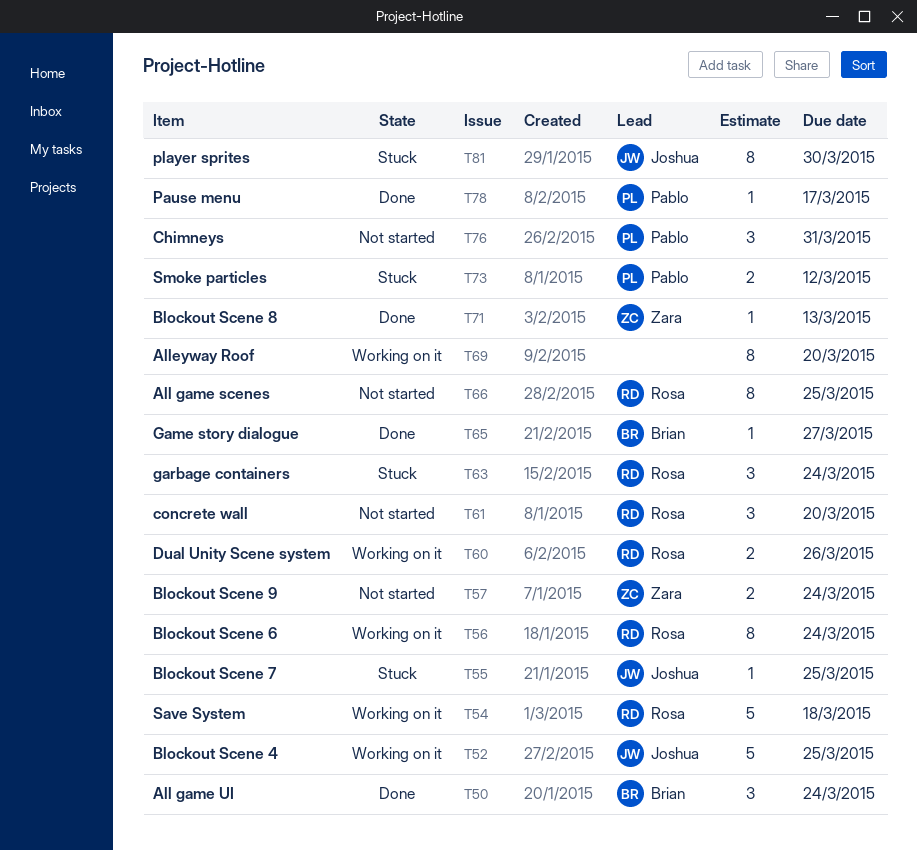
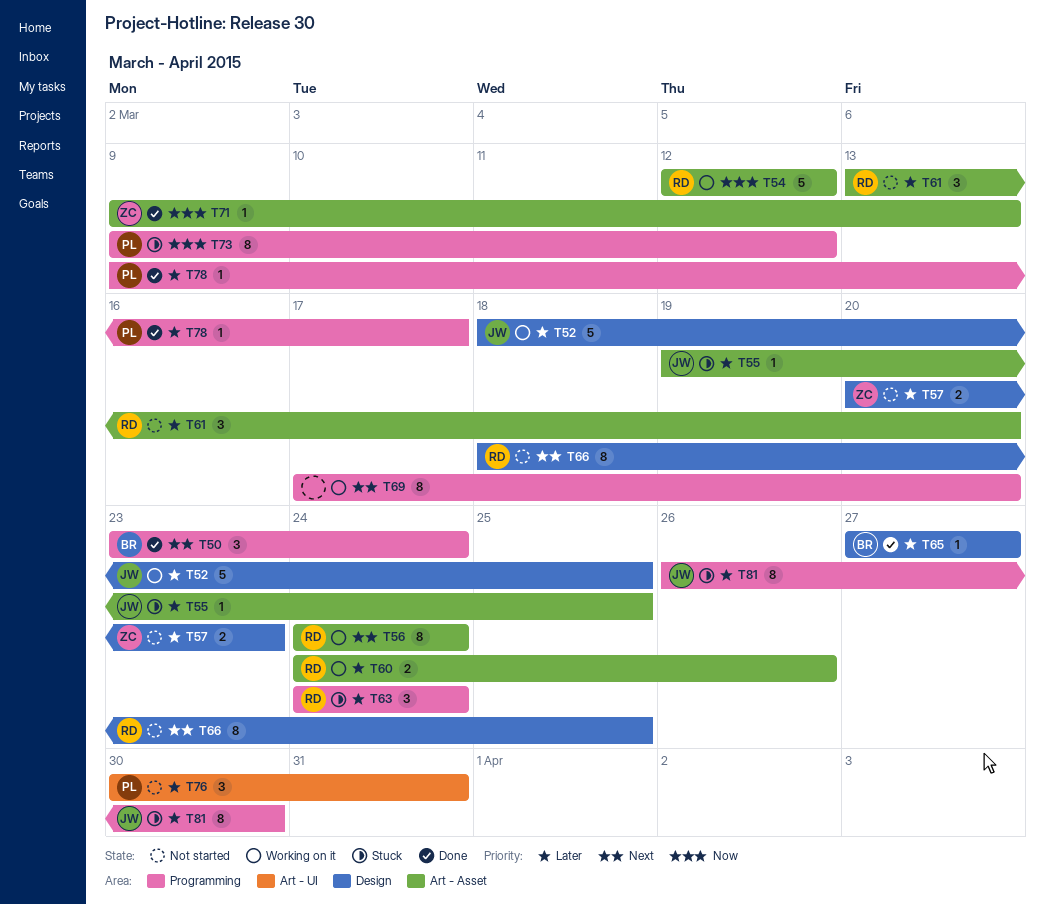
T54, due: Mar 18 -> Mar 12
T57, due: Mar 24 -> Mar 23
T73, estimate: 2 -> 8

